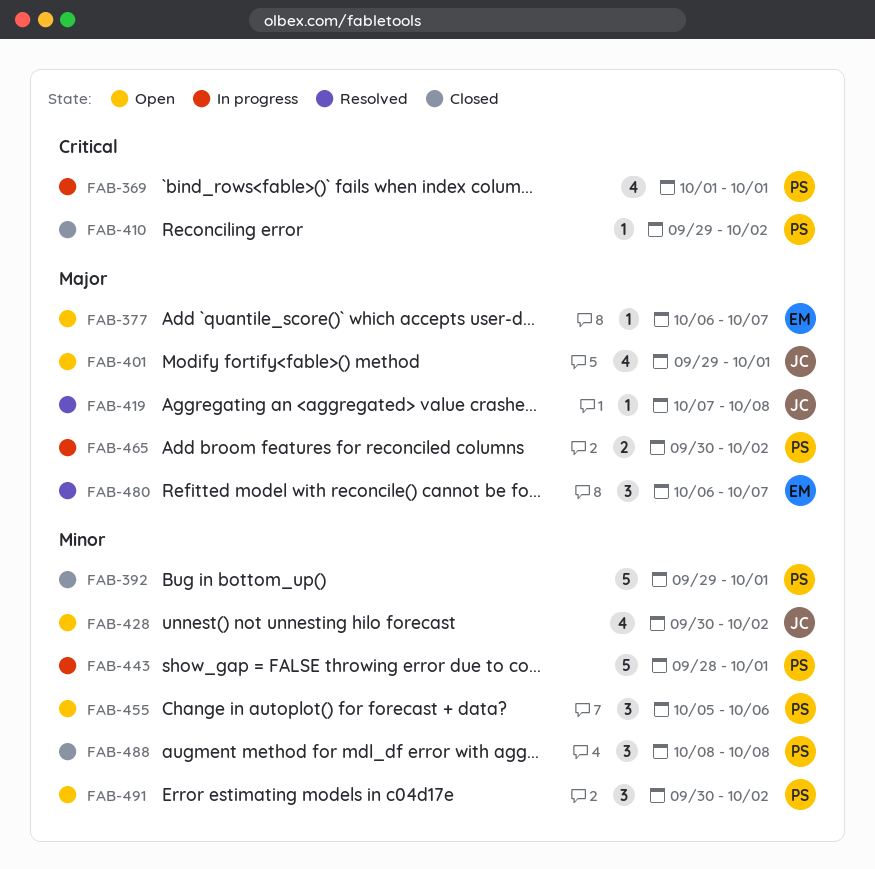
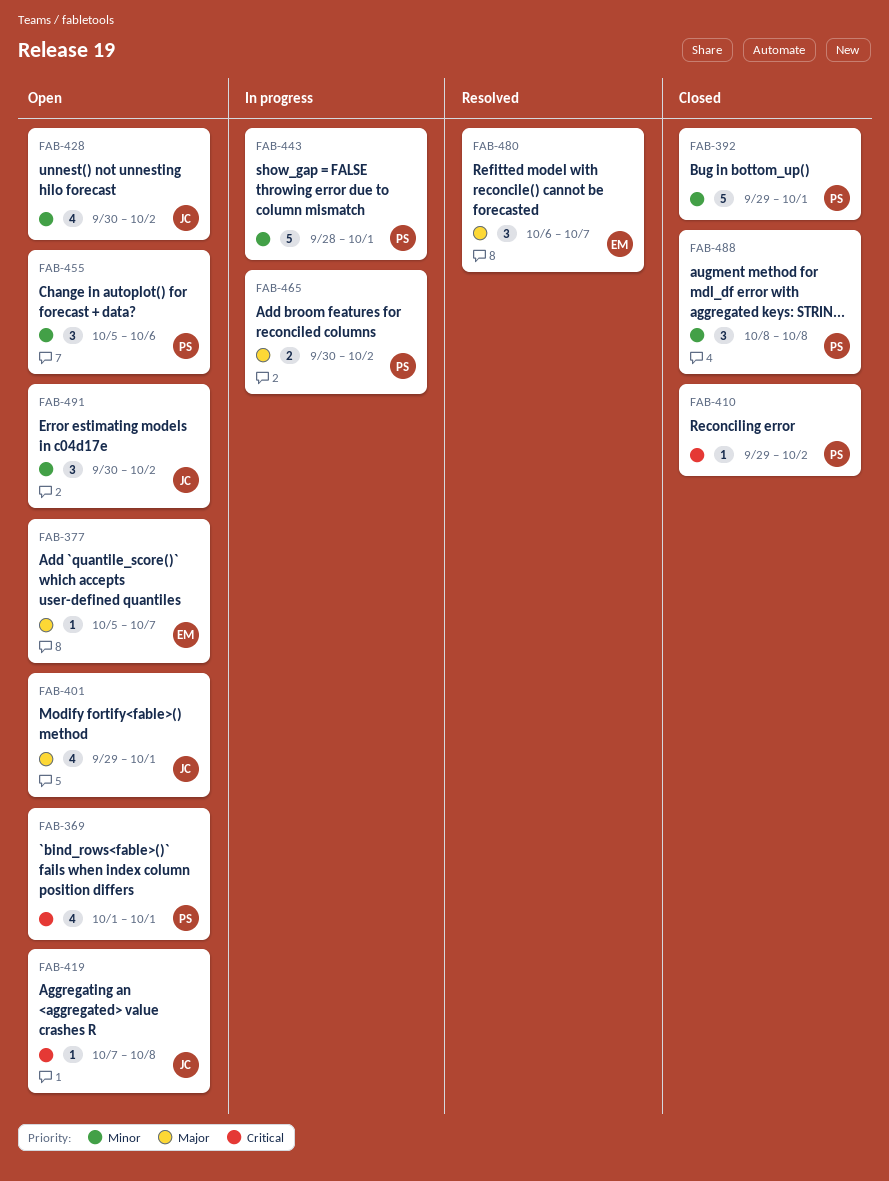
FAB-369, status: In progress -> Open
FAB-377, start: Oct 6 -> Oct 5
FAB-419, status: Resolved -> Open
FAB-419, priority: Major -> Critical
FAB-491, owner: PS -> JC

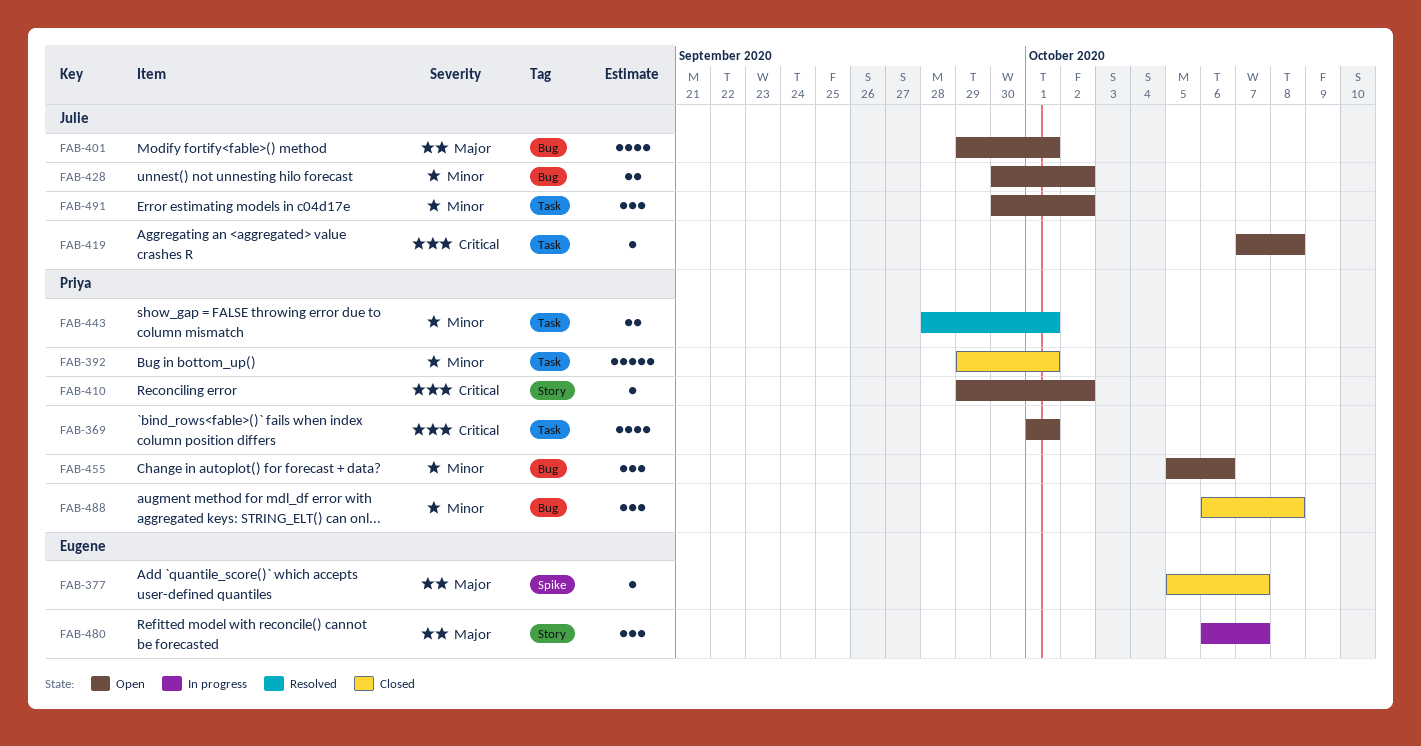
FAB-377, status: Open -> Closed
FAB-410, status: Closed -> Open
FAB-428, estimate: 4 -> 2
FAB-443, status: In progress -> Resolved
FAB-443, estimate: 5 -> 2
FAB-465: present -> none
FAB-480, status: Resolved -> In progress
FAB-488, start: Oct 8 -> Oct 6

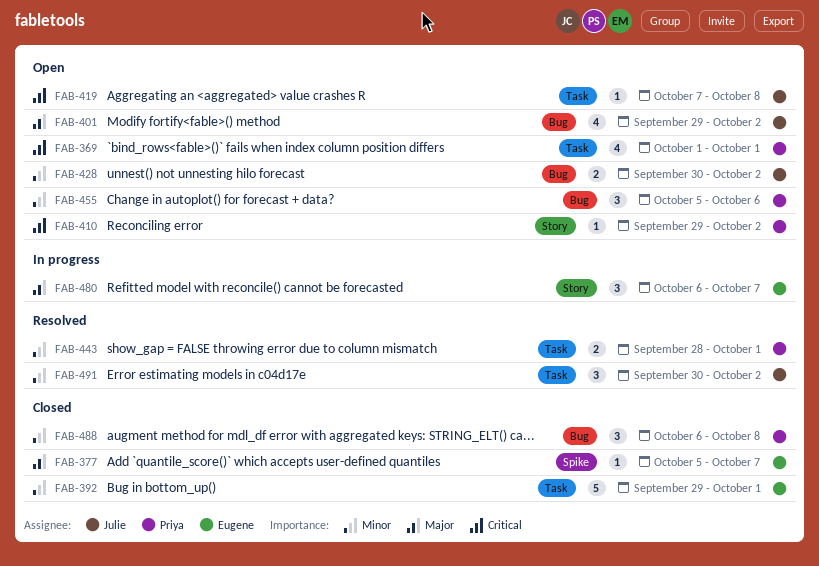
FAB-392, owner: Priya -> Eugene
FAB-401, due: Oct 1 -> Oct 2
FAB-491, status: Open -> Resolved

